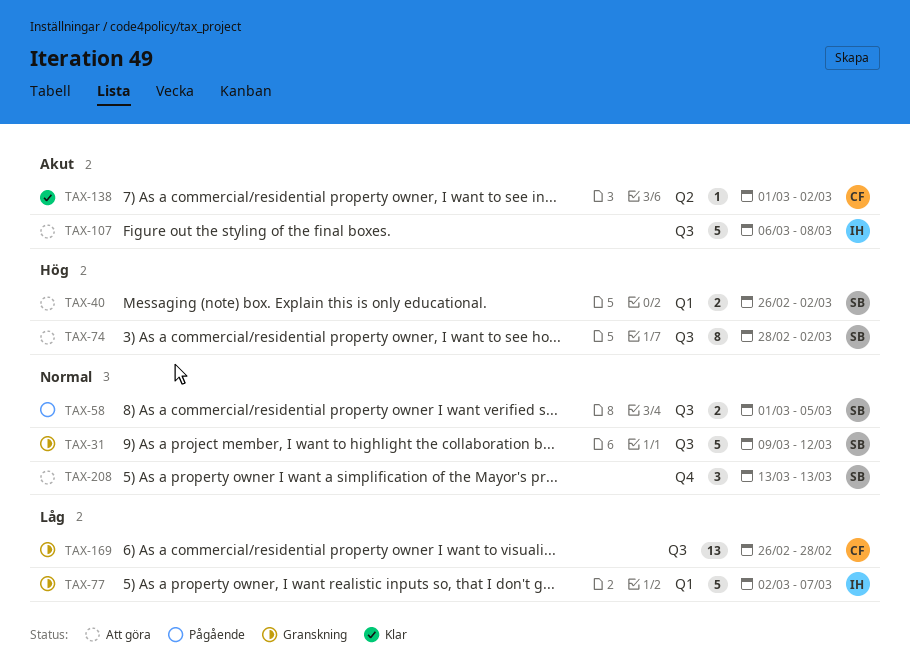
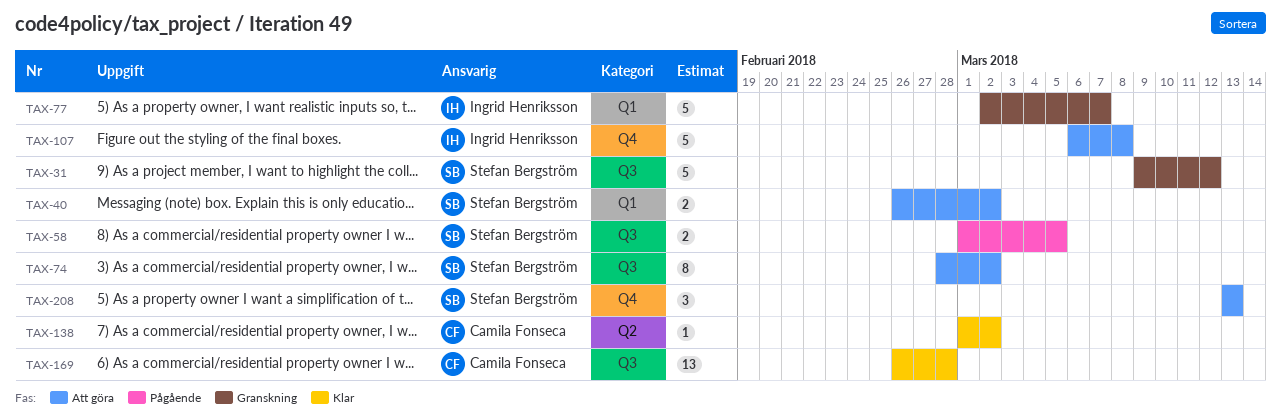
TAX-107, label: Q3 -> Q4
TAX-169, status: Granskning -> Klar

